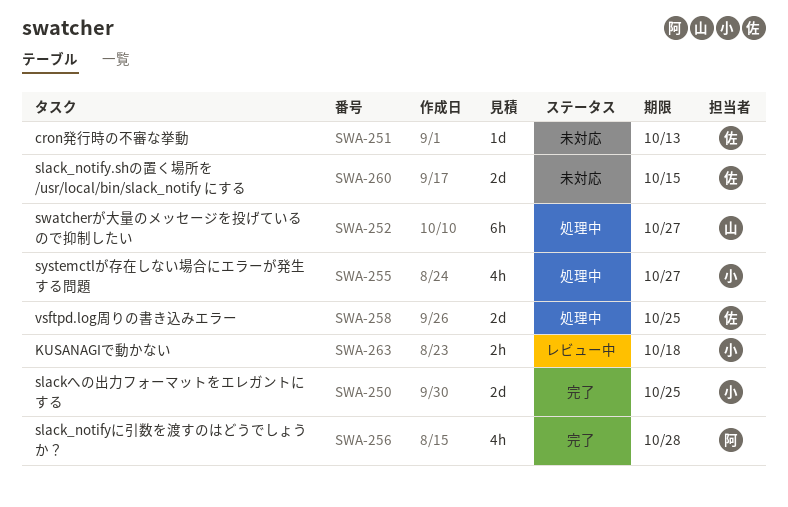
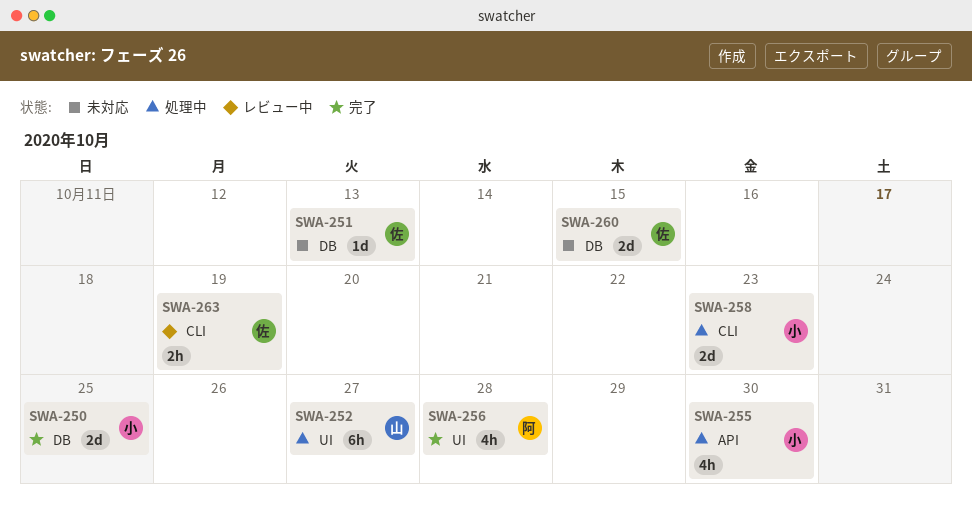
SWA-255, due: Oct 27 -> Oct 30
SWA-258, owner: 佐 -> 小
SWA-258, due: Oct 25 -> Oct 23
SWA-263, owner: 小 -> 佐
SWA-263, due: Oct 18 -> Oct 19

